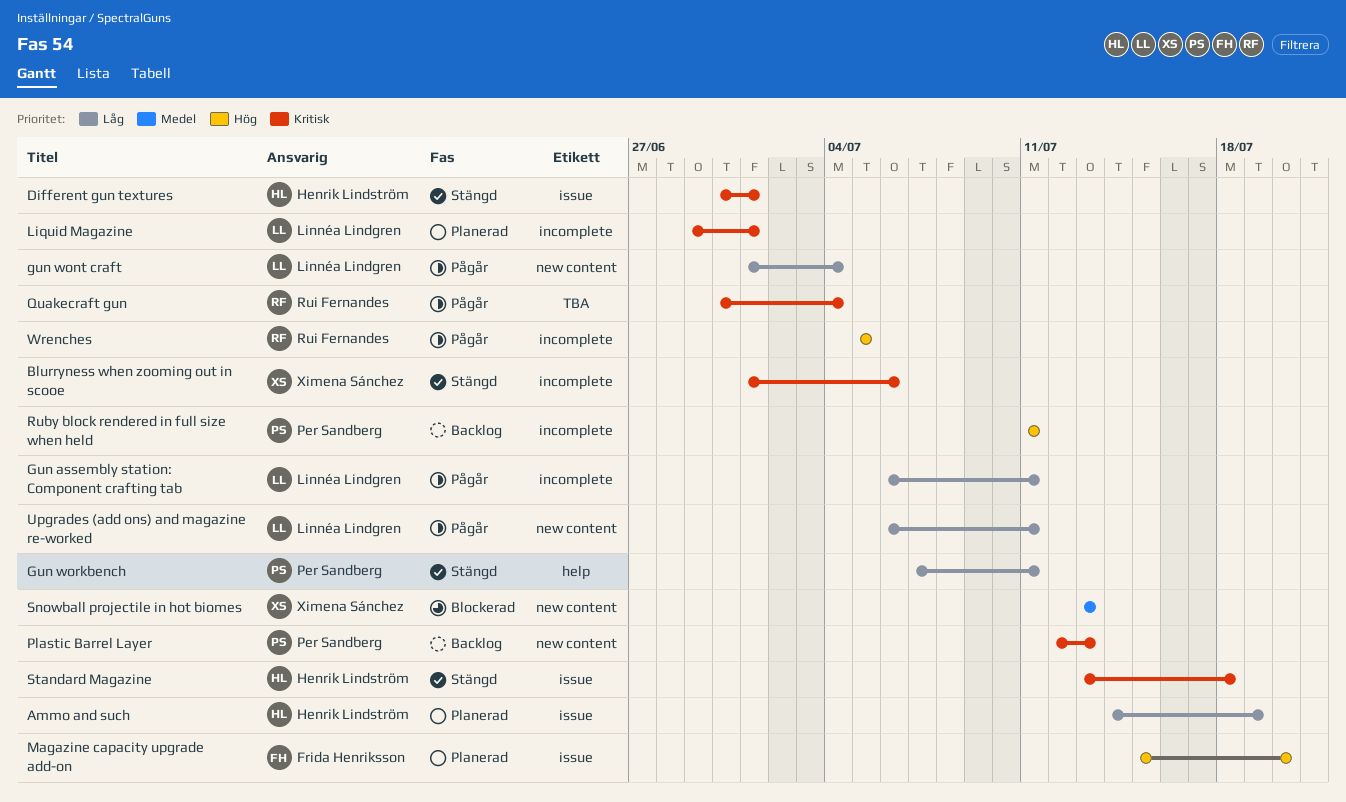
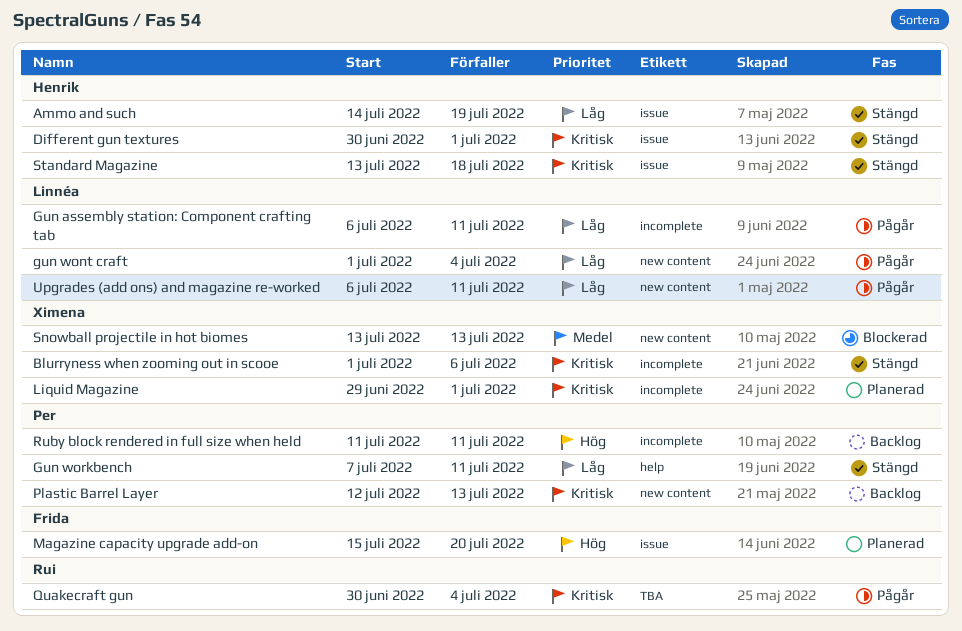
Ammo and such, status: Planerad -> Stängd
Liquid Magazine, owner: Linnéa Lindgren -> Ximena Sánchez
Wrenches: present -> none

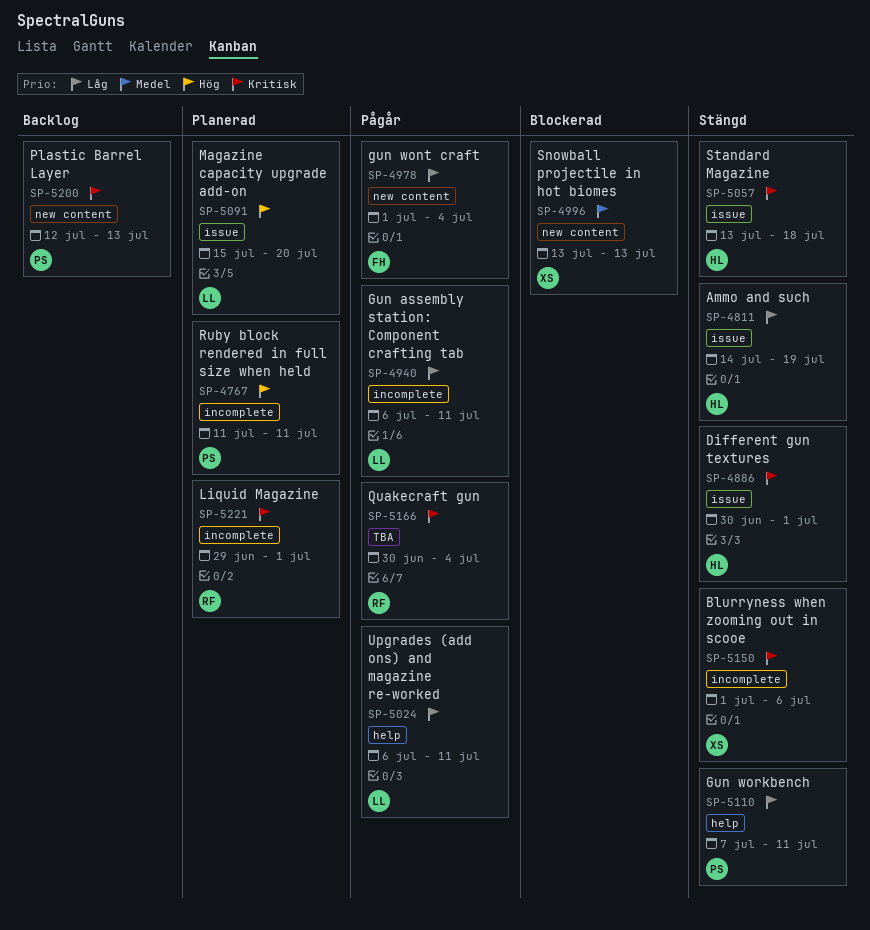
gun wont craft, owner: Linnéa -> Frida
Liquid Magazine, owner: Ximena -> Rui
Magazine capacity upgrade add-on, owner: Frida -> Linnéa
Ruby block rendered in full size when held, status: Backlog -> Planerad
Upgrades (add ons) and magazine re-worked, label: new content -> help

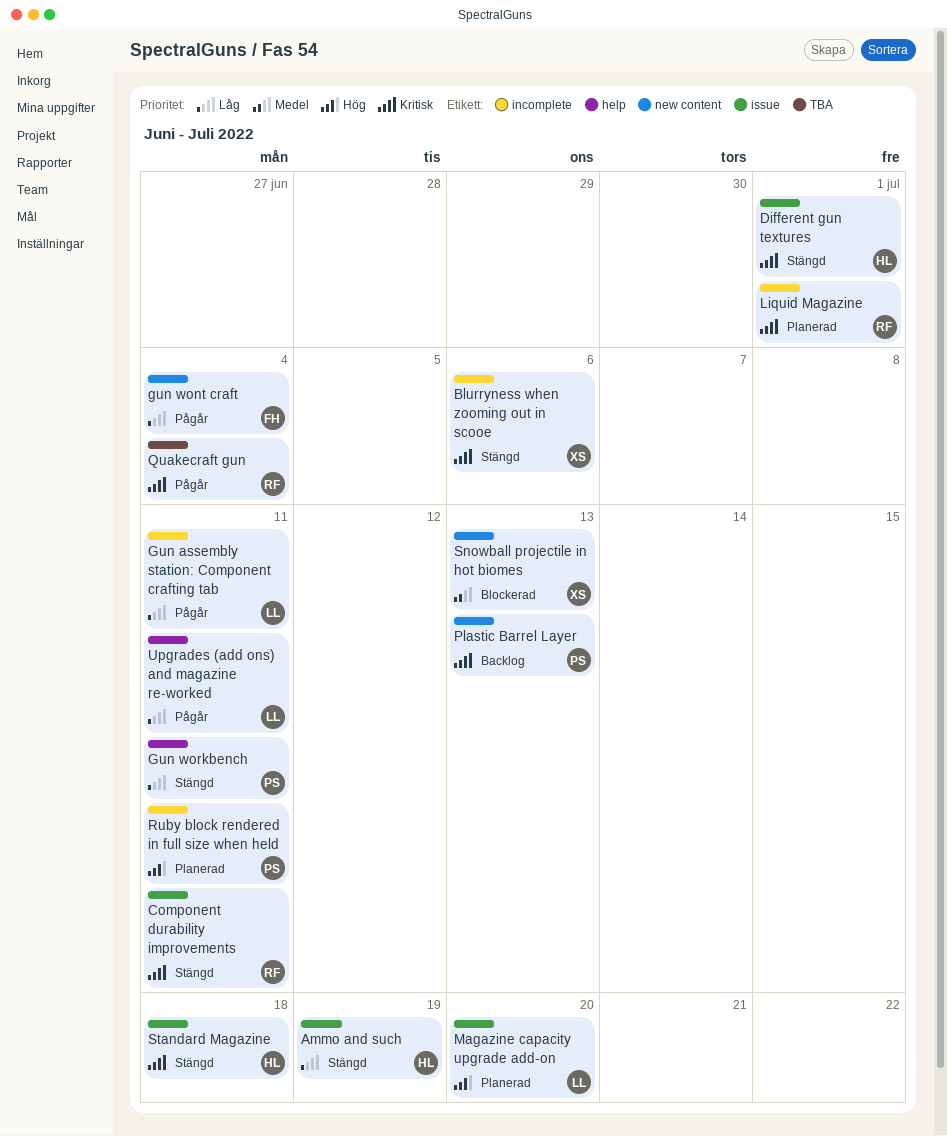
Component durability improvements: none -> present

